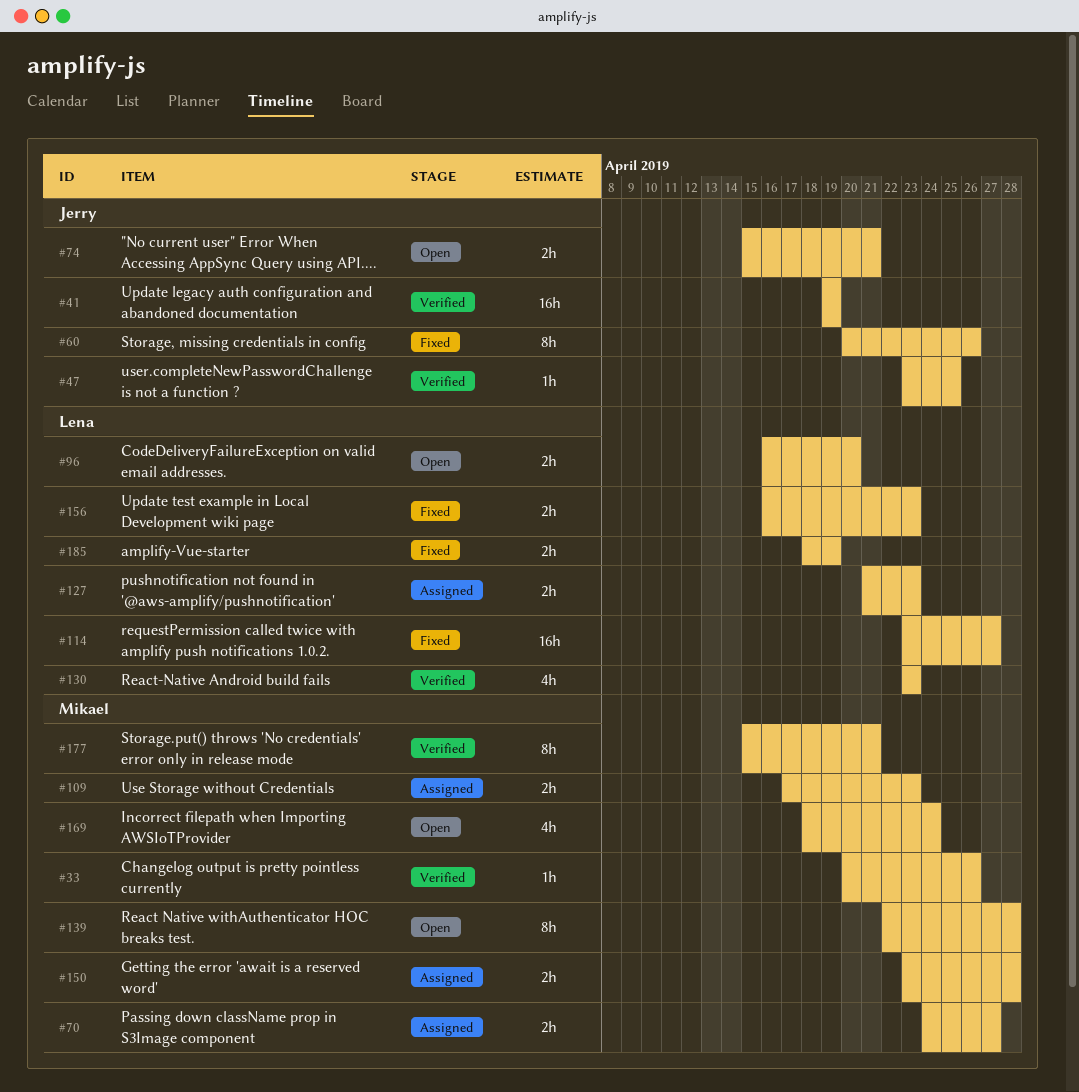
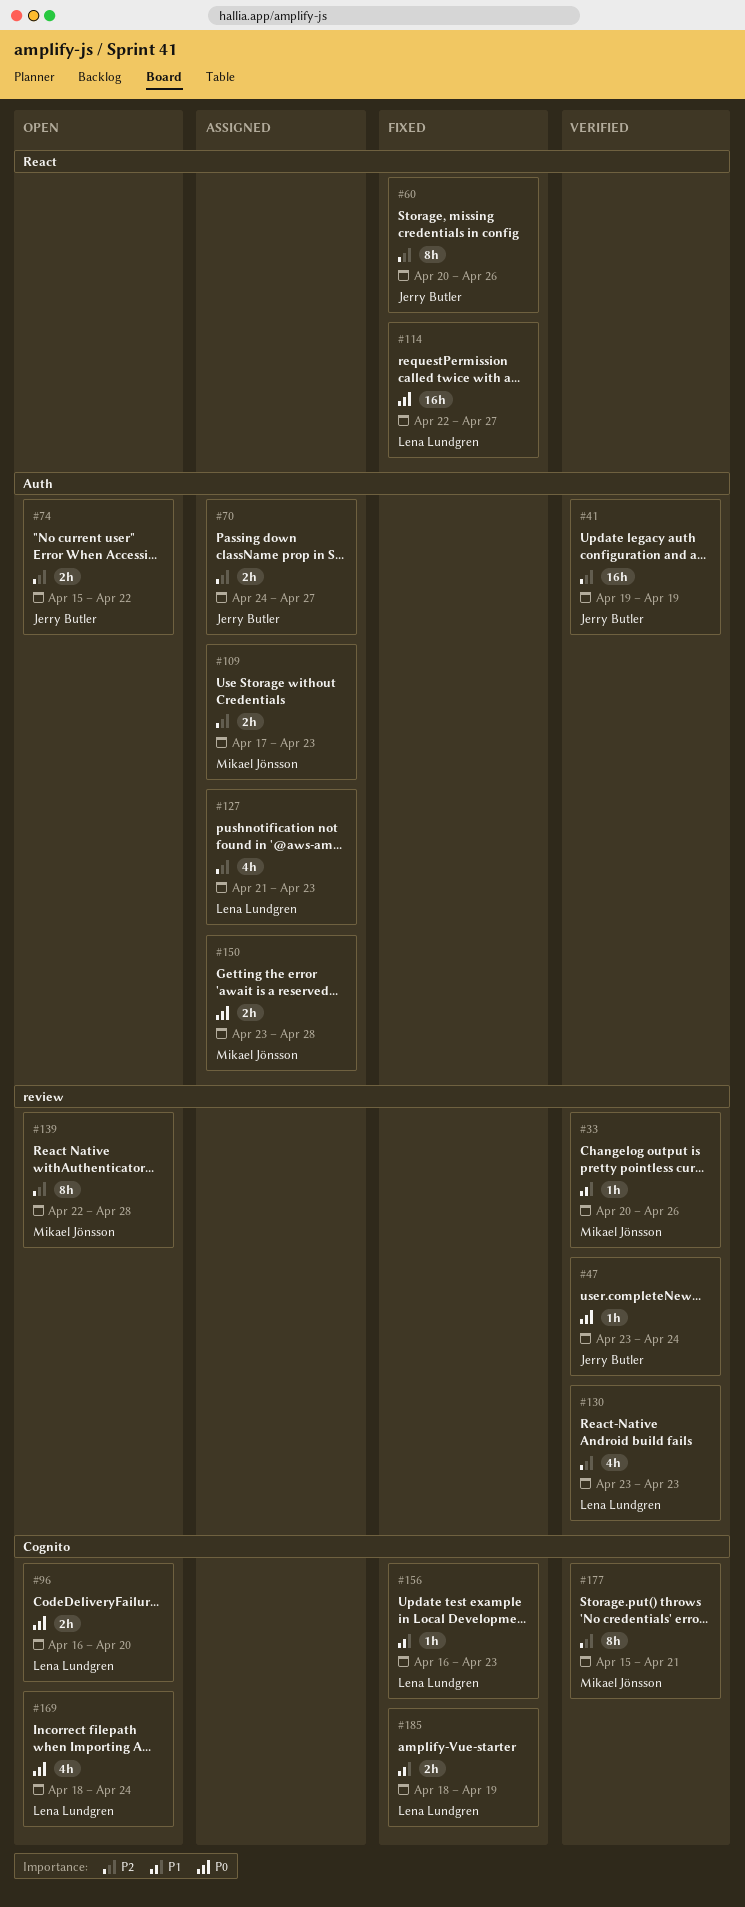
#47, due: Apr 25 -> Apr 24
#70, owner: Mikael Jönsson -> Jerry Butler
#74, due: Apr 21 -> Apr 22
#114, start: Apr 23 -> Apr 22
#127, estimate: 2h -> 4h
#156, estimate: 2h -> 1h
#169, owner: Mikael Jönsson -> Lena Lundgren

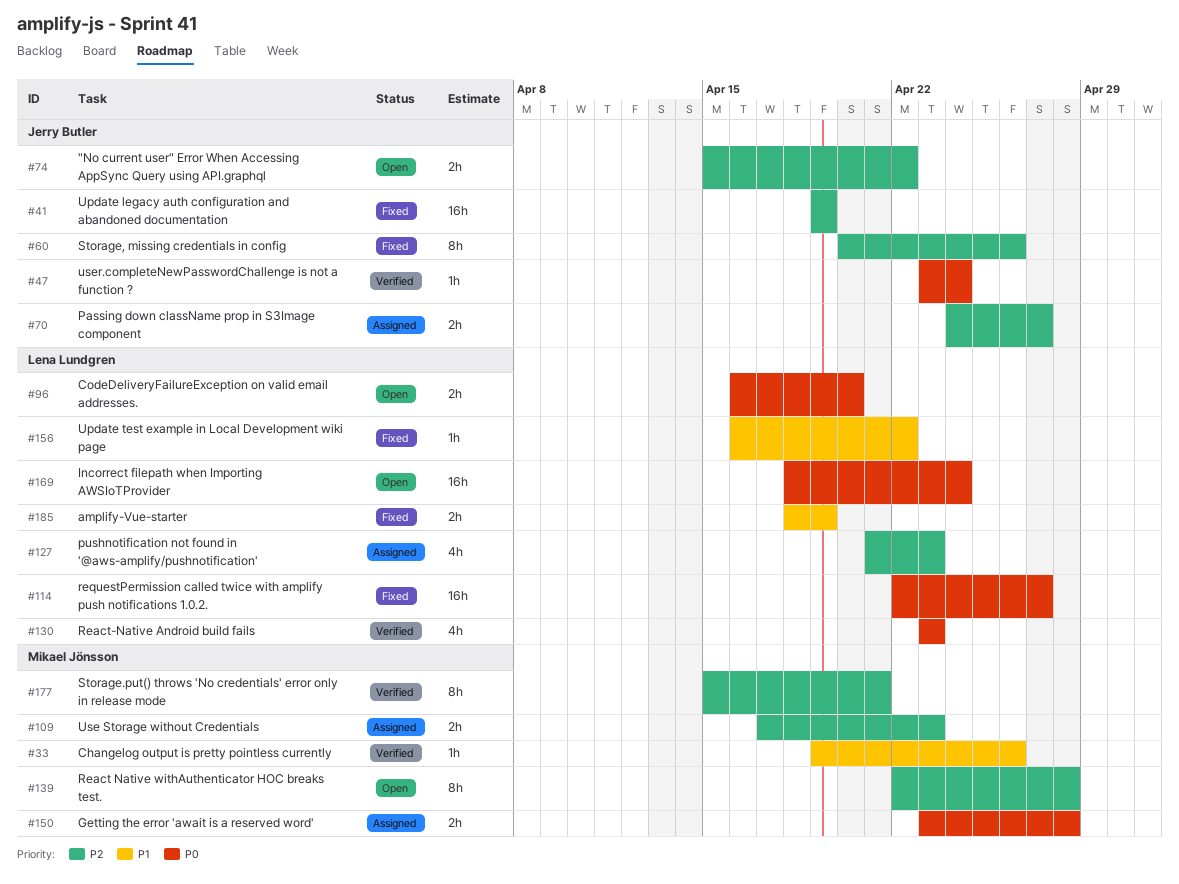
#33, start: Apr 20 -> Apr 19
#41, status: Verified -> Fixed
#130, priority: P2 -> P0
#156, due: Apr 23 -> Apr 22
#169, estimate: 4h -> 16h

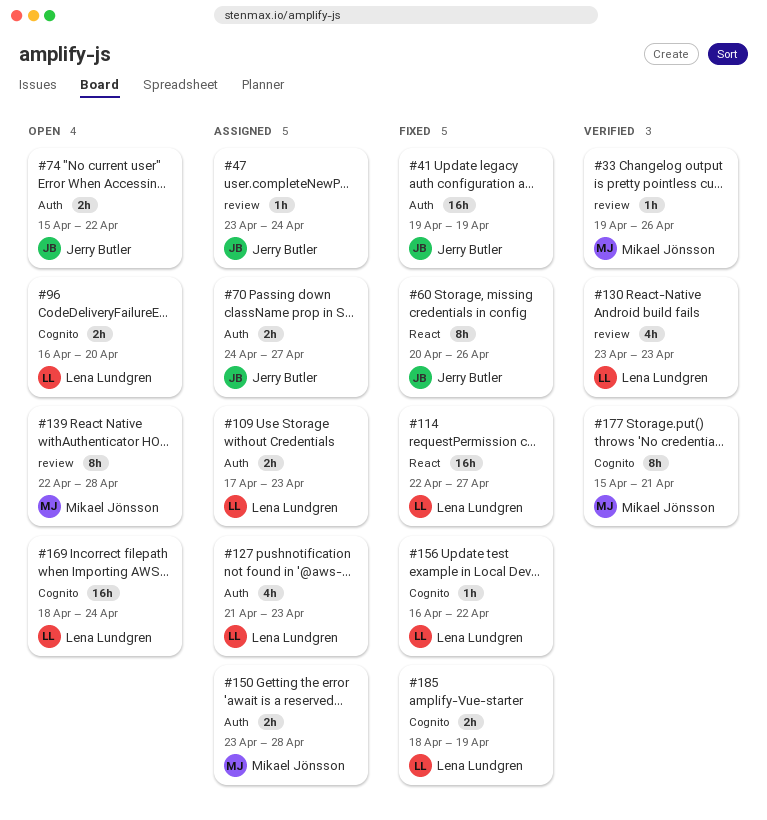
#47, status: Verified -> Assigned
#109, owner: Mikael Jönsson -> Lena Lundgren

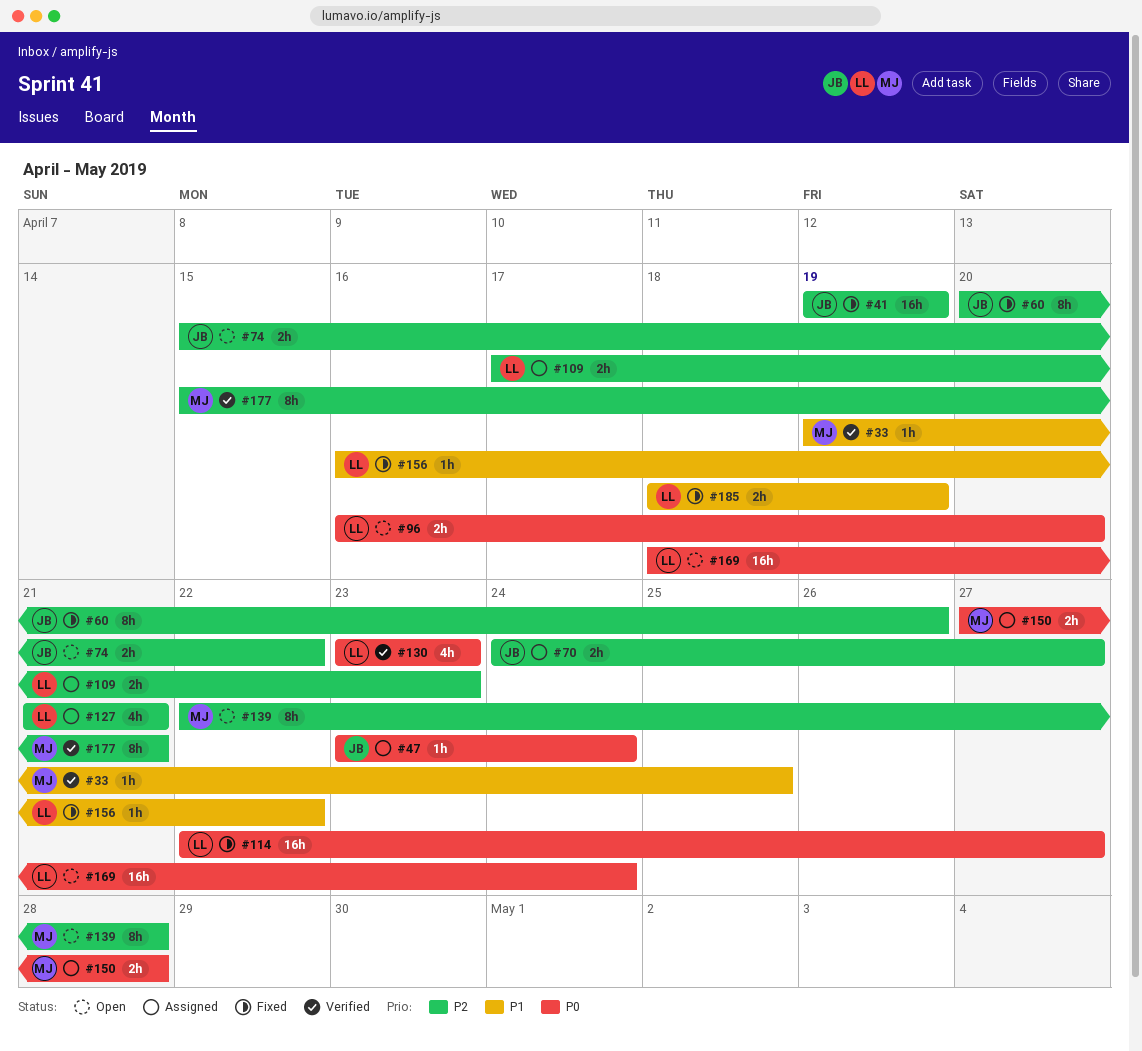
#33, due: Apr 26 -> Apr 25
#127, due: Apr 23 -> Apr 21
#150, start: Apr 23 -> Apr 27

